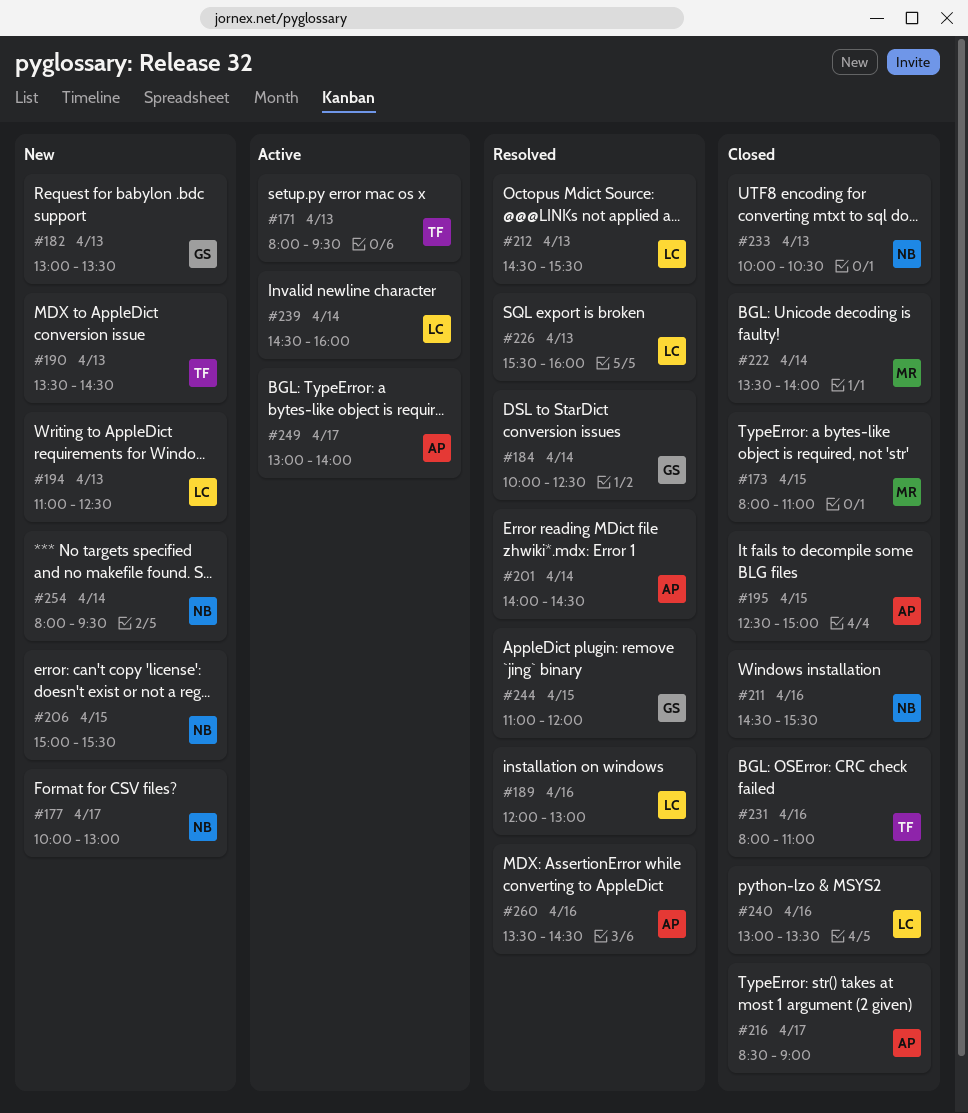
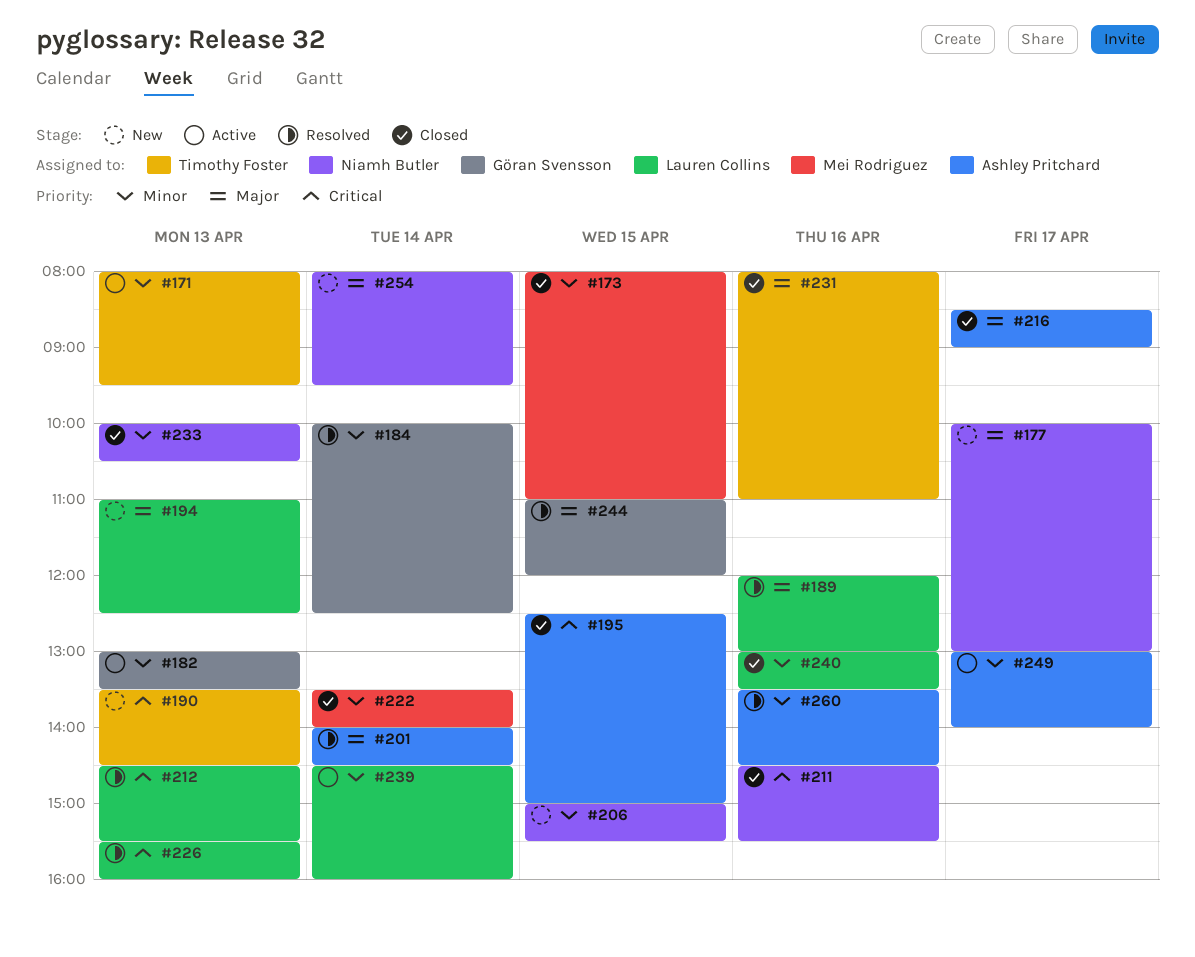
#182, status: New -> Active

